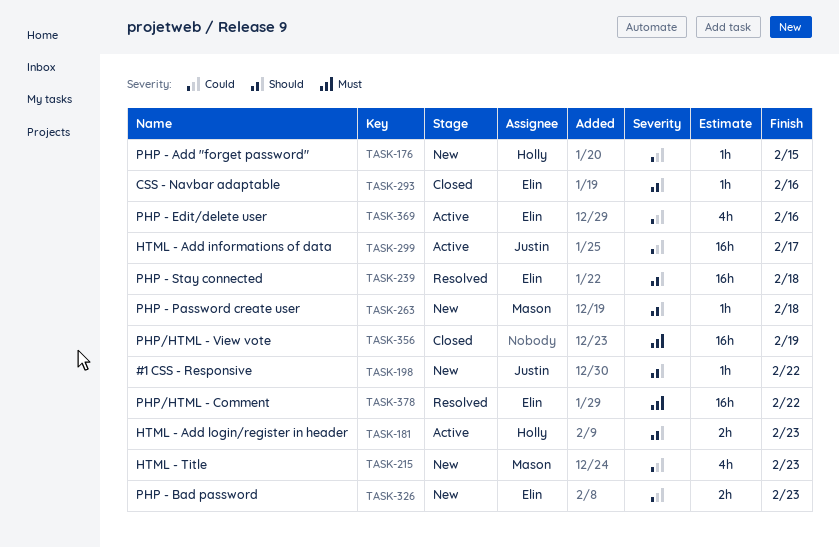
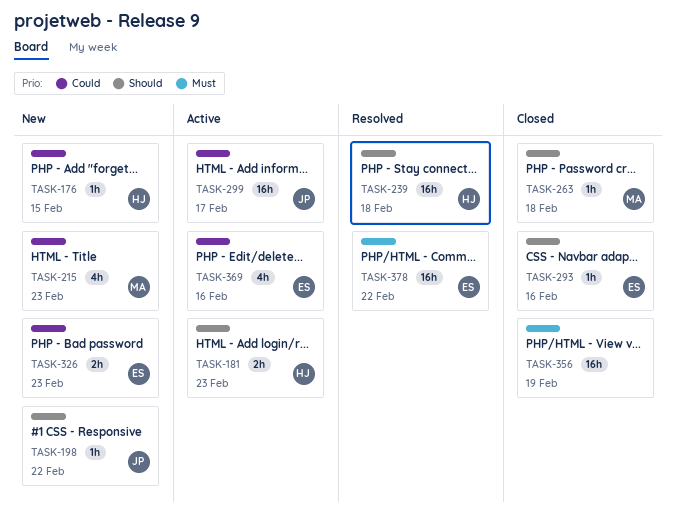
TASK-239, owner: Elin -> Holly
TASK-263, status: New -> Closed

